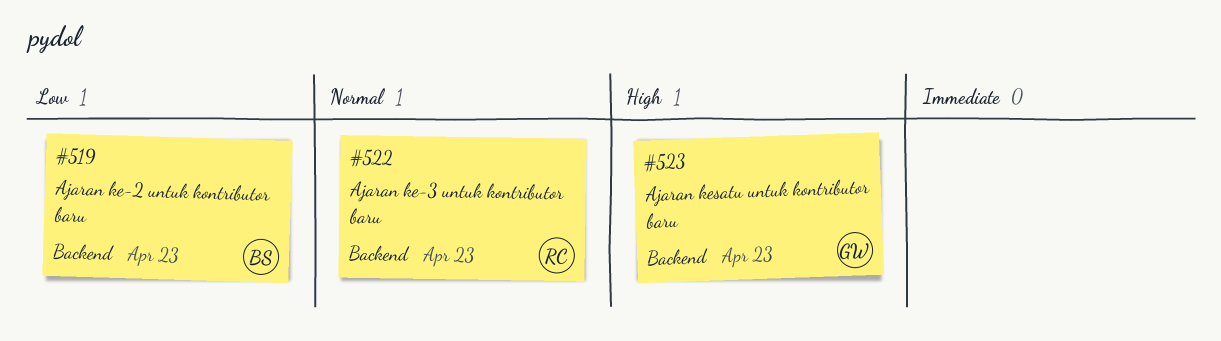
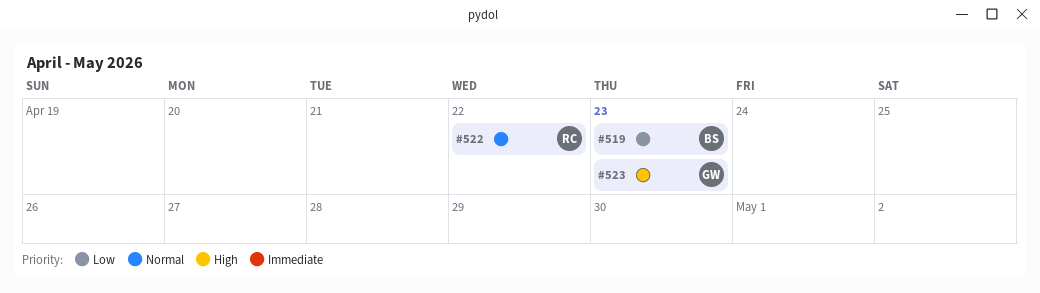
#522, due: Apr 23 -> Apr 22

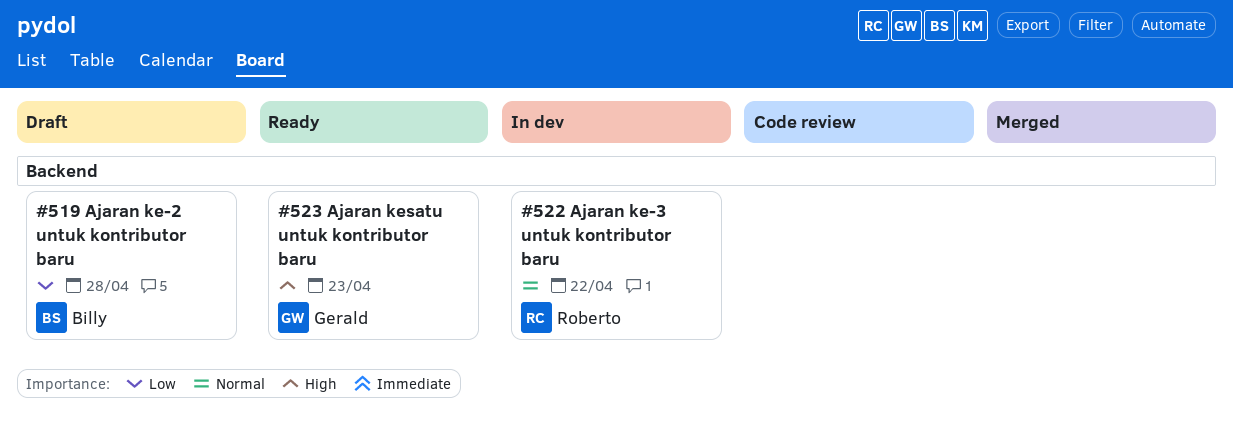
#519, due: Apr 23 -> Apr 28

